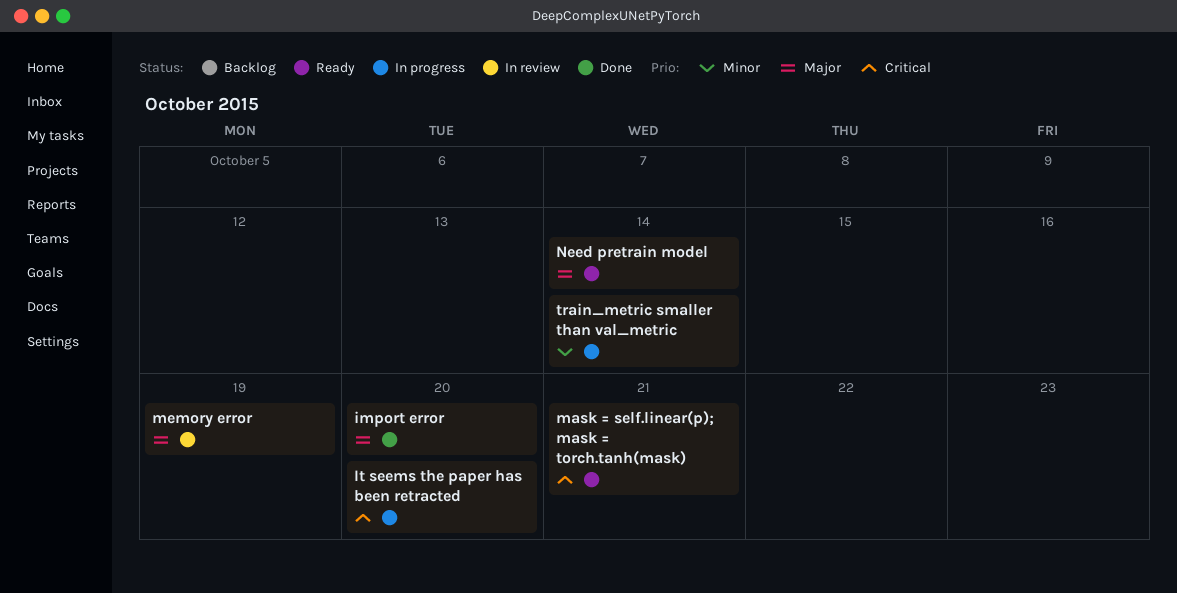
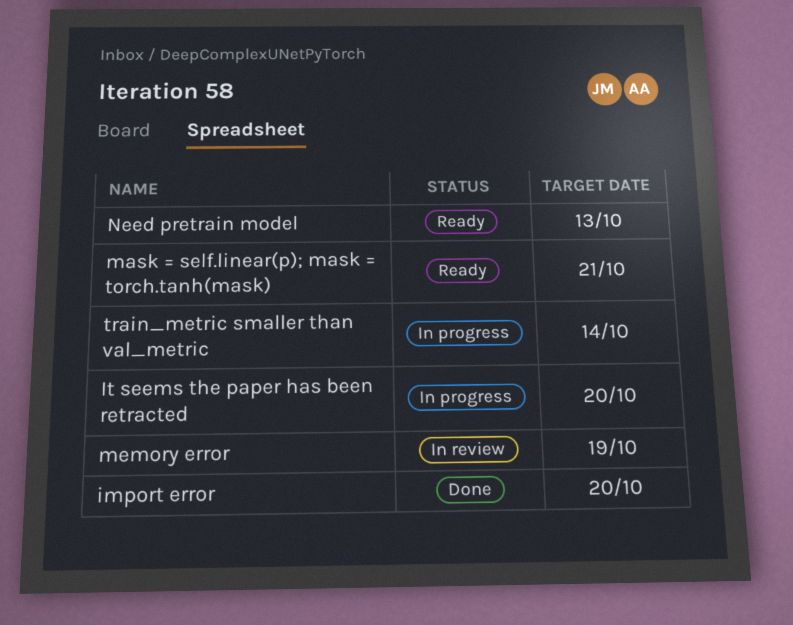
Need pretrain model, due: Oct 14 -> Oct 13

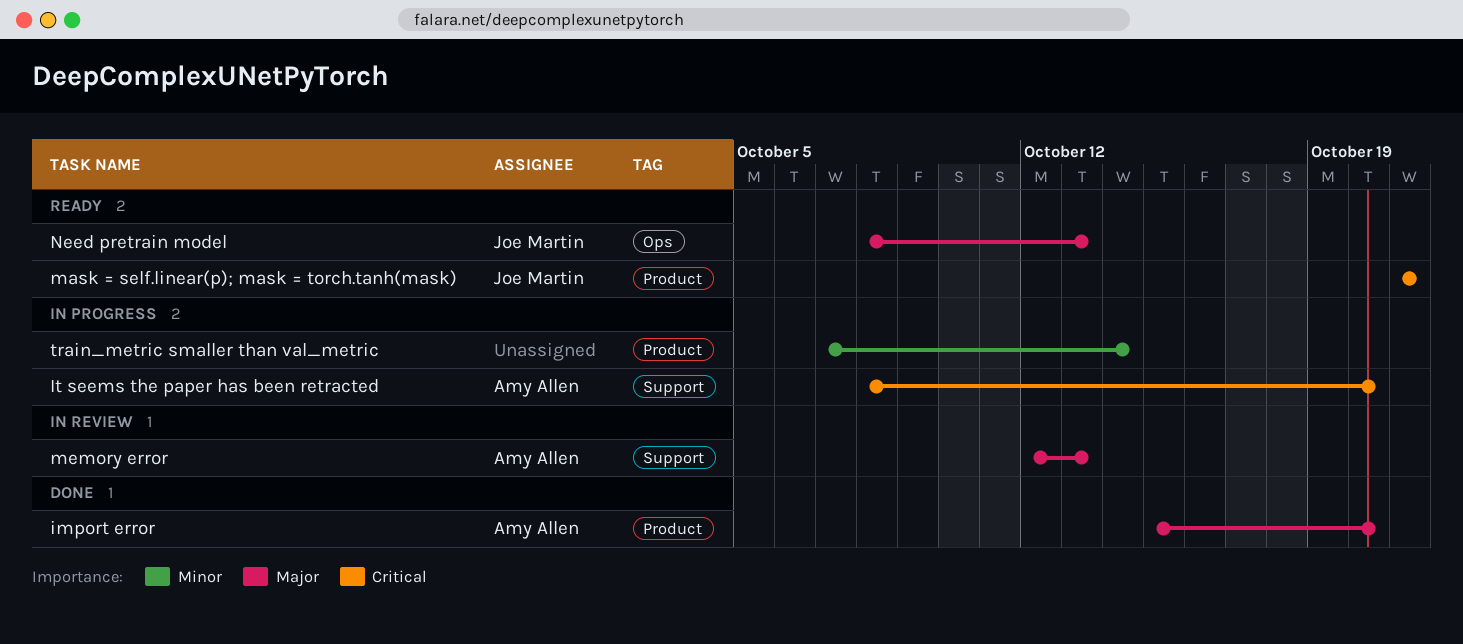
memory error, due: Oct 19 -> Oct 13

